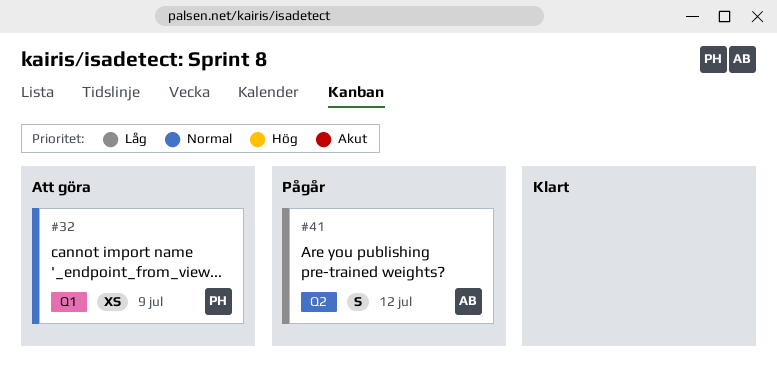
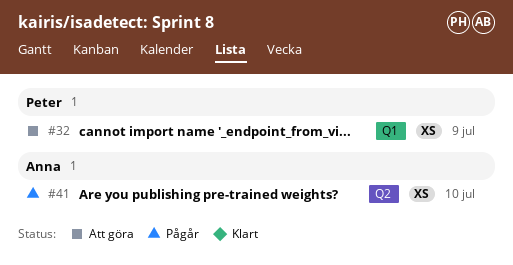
#41, estimate: S -> XS
#41, due: Jul 12 -> Jul 10

